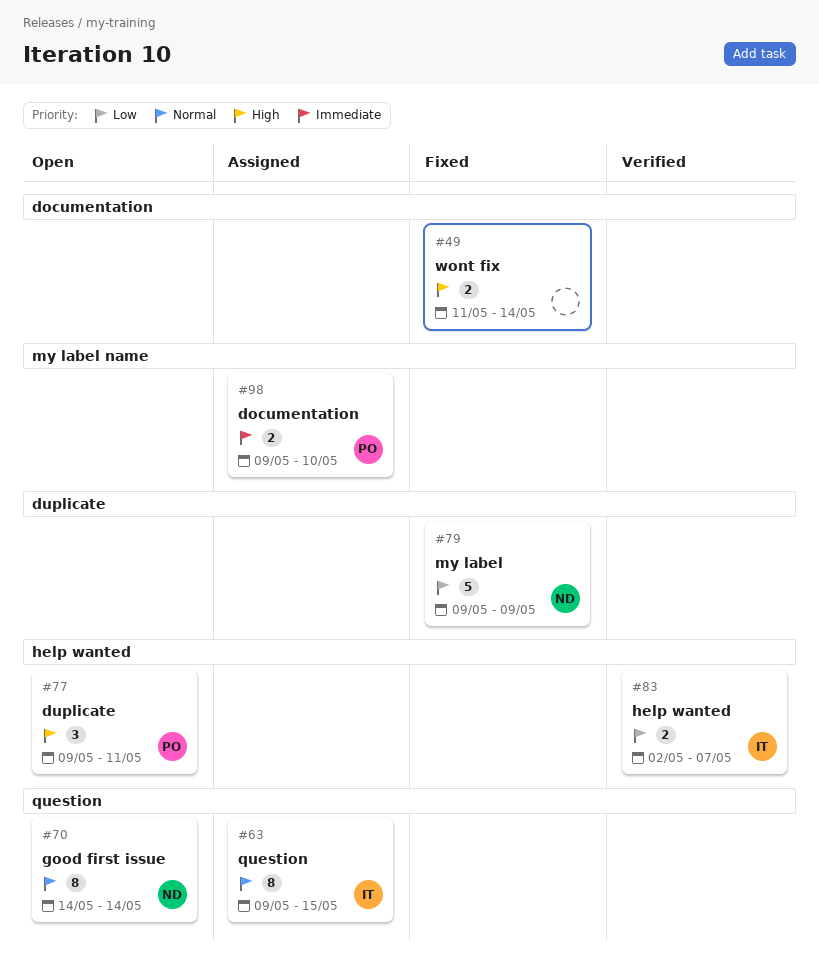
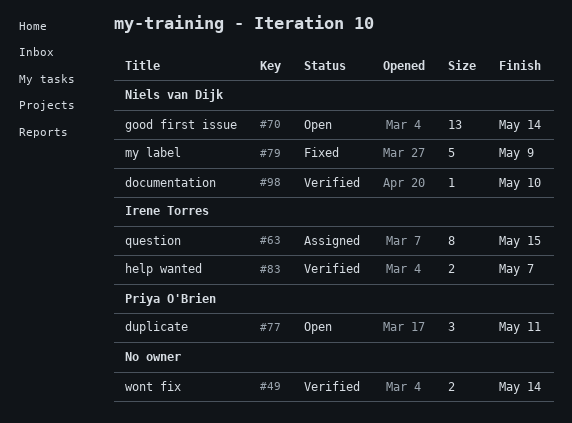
#49, status: Fixed -> Verified
#70, estimate: 8 -> 13
#98, status: Assigned -> Verified
#98, owner: Priya O'Brien -> Niels van Dijk
#98, estimate: 2 -> 1

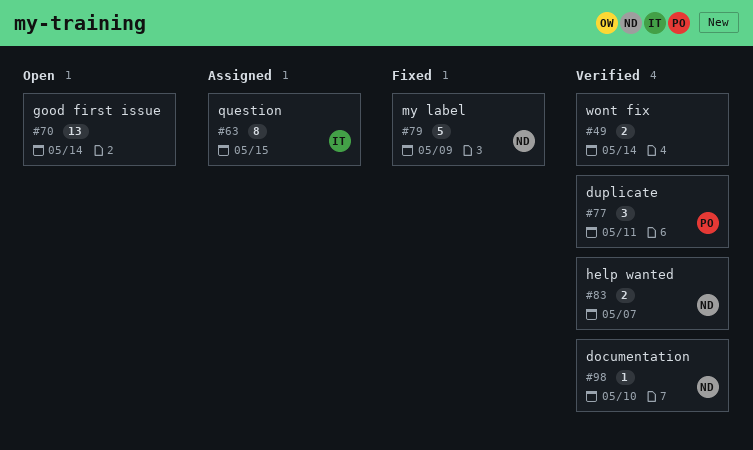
#70, owner: Niels van Dijk -> none
#77, status: Open -> Verified
#83, owner: Irene Torres -> Niels van Dijk

